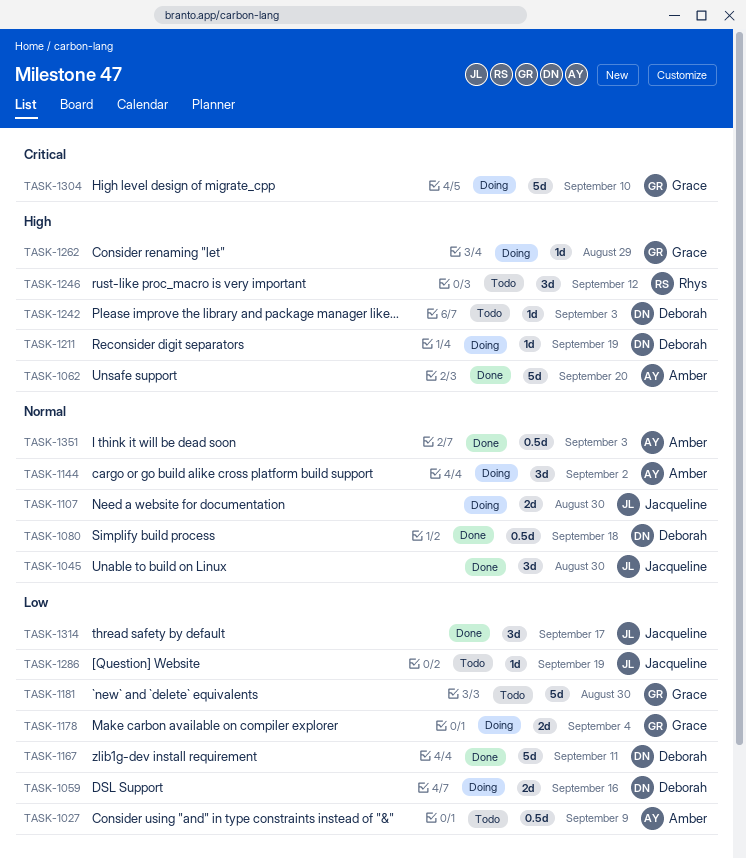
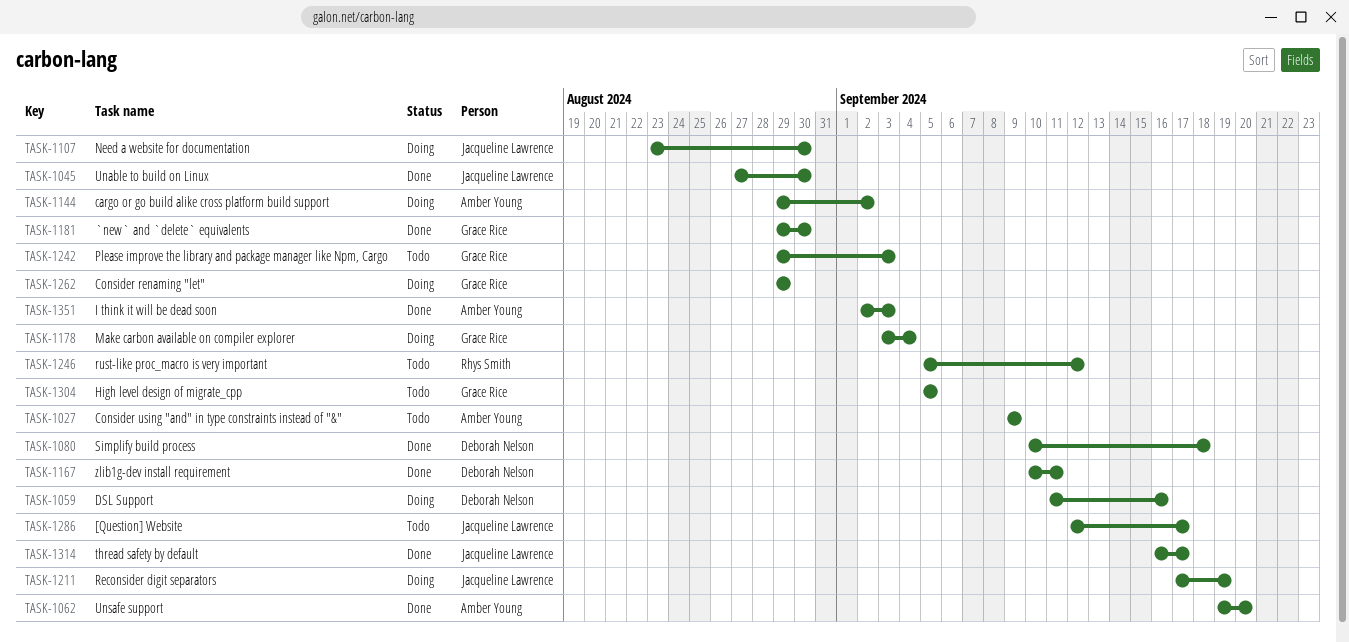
TASK-1181, status: Todo -> Done
TASK-1211, owner: Deborah Nelson -> Jacqueline Lawrence
TASK-1242, owner: Deborah Nelson -> Grace Rice
TASK-1286, due: Sep 19 -> Sep 17
TASK-1304, status: Doing -> Todo
TASK-1304, due: Sep 10 -> Sep 5

